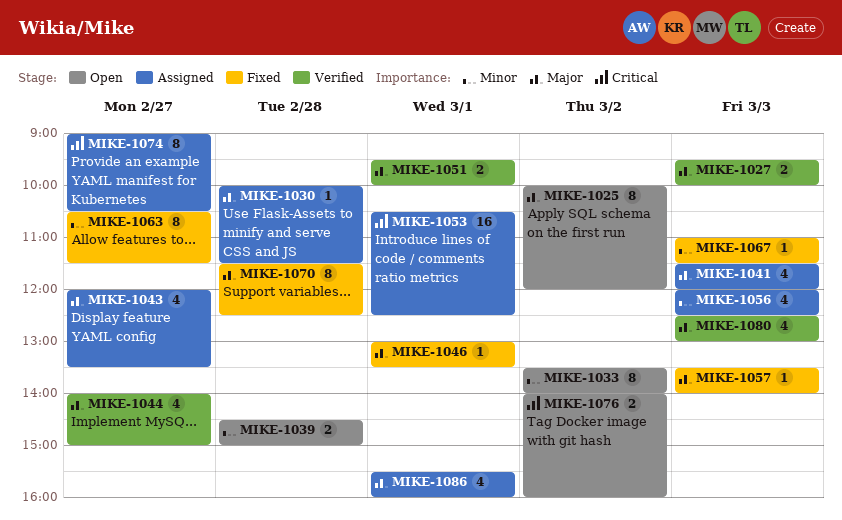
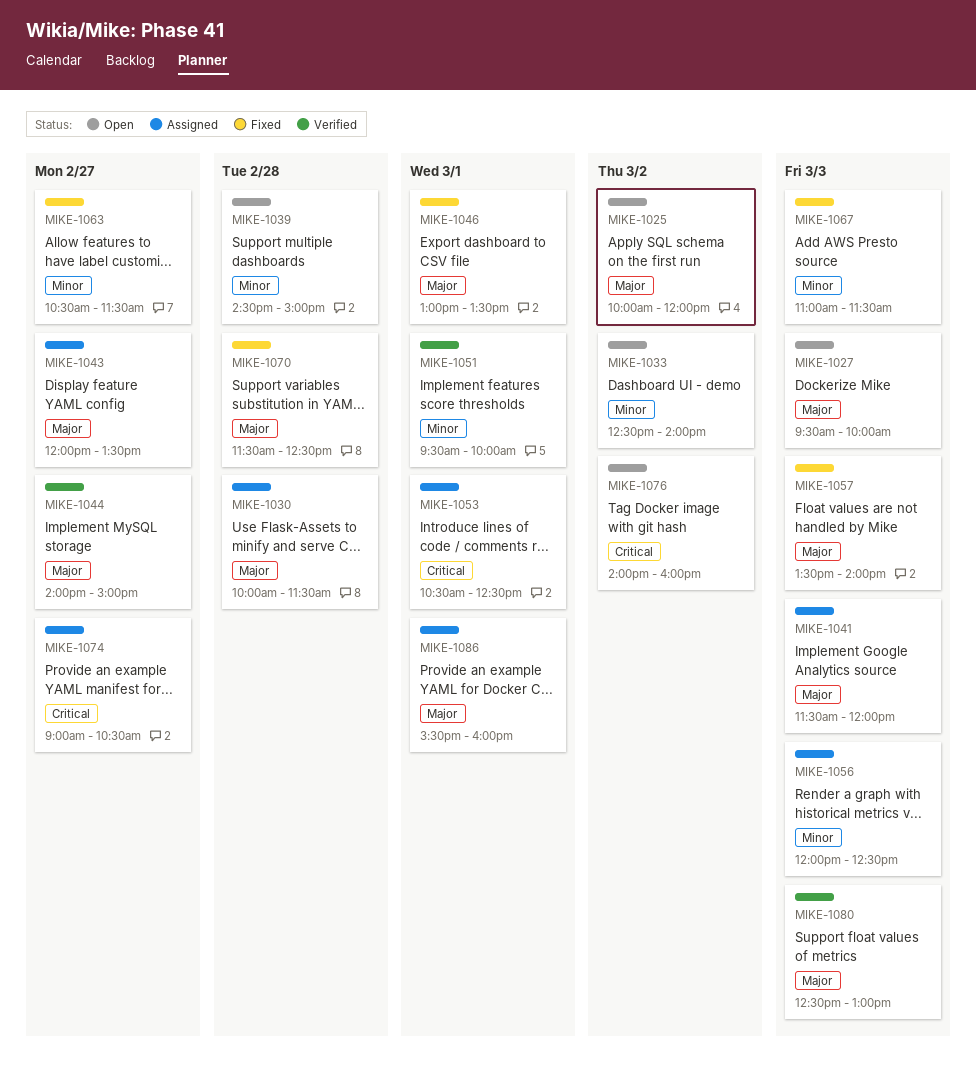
MIKE-1027, status: Verified -> Open
MIKE-1033, begins: 13:30 -> 12:30
MIKE-1051, priority: Major -> Minor

